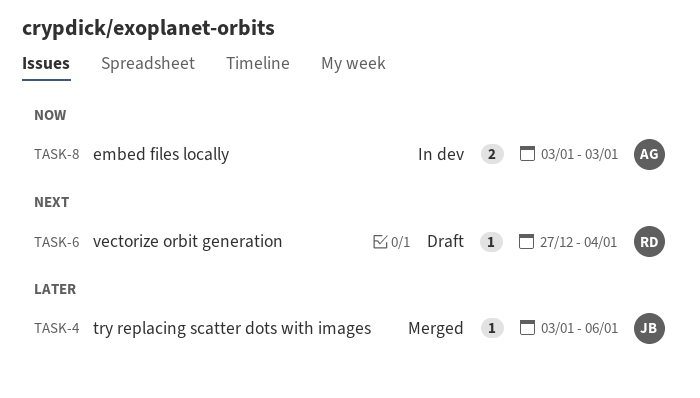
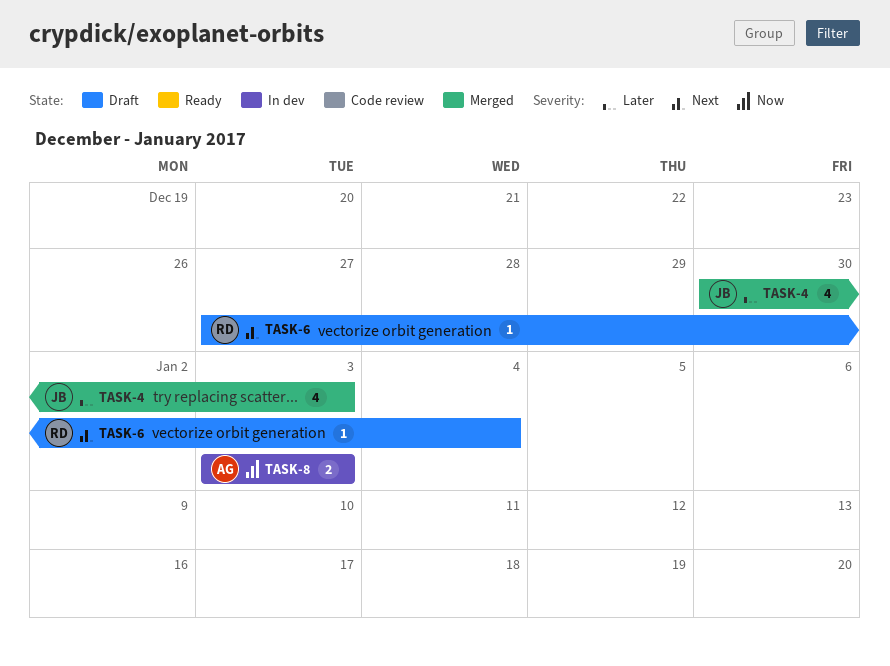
TASK-4, estimate: 1 -> 4
TASK-4, start: Jan 3 -> Dec 30
TASK-4, due: Jan 6 -> Jan 3

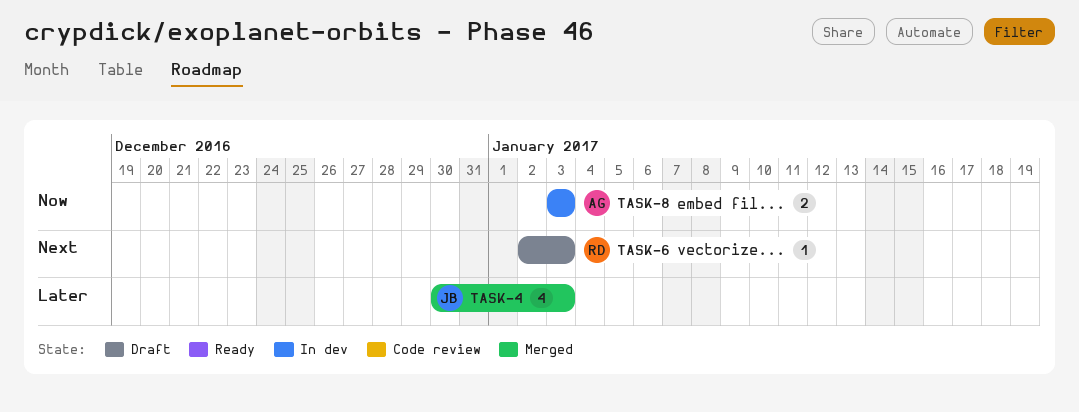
TASK-6, start: Dec 27 -> Jan 2
TASK-6, due: Jan 4 -> Jan 3

